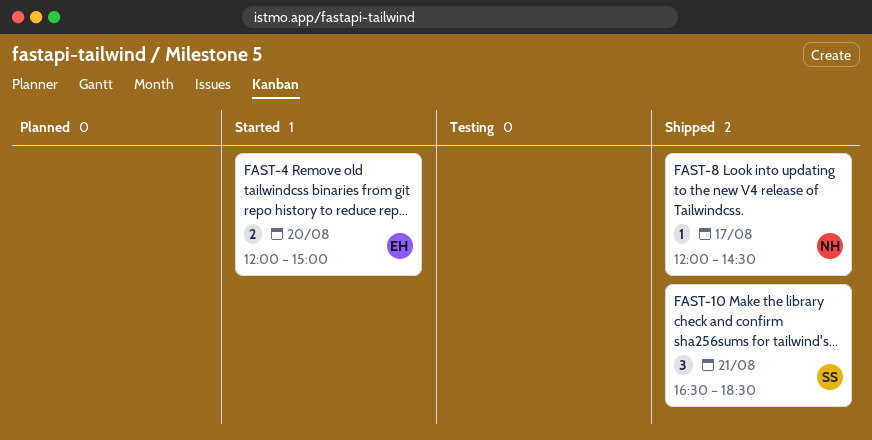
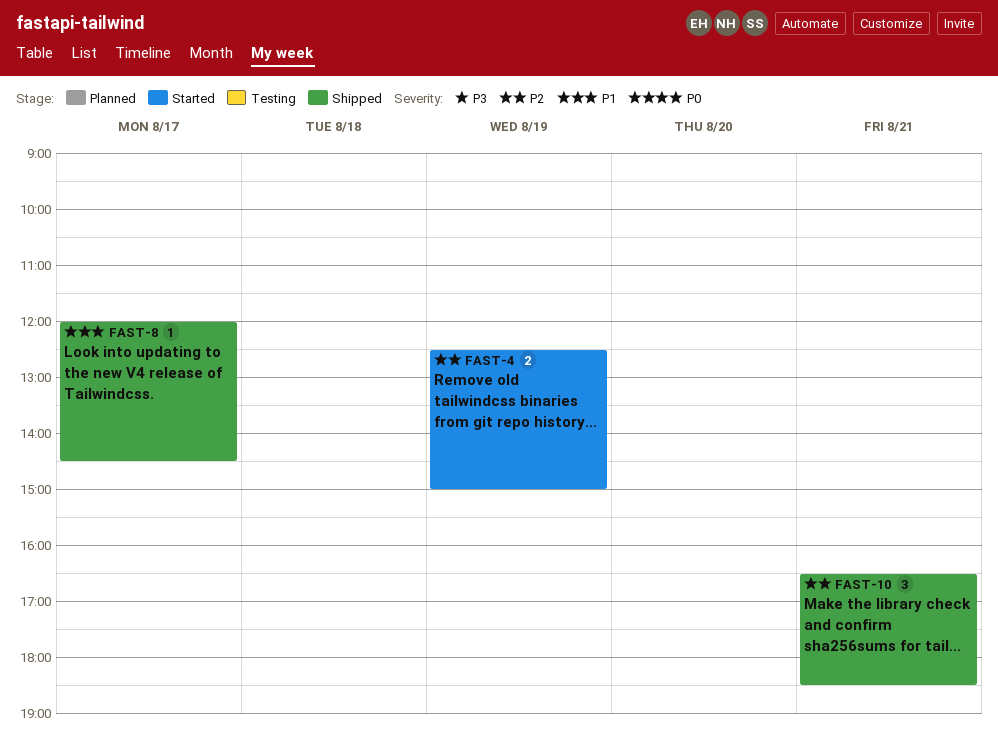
FAST-4, day: Aug 20 -> Aug 19
FAST-4, begins: 12:00 -> 12:30

